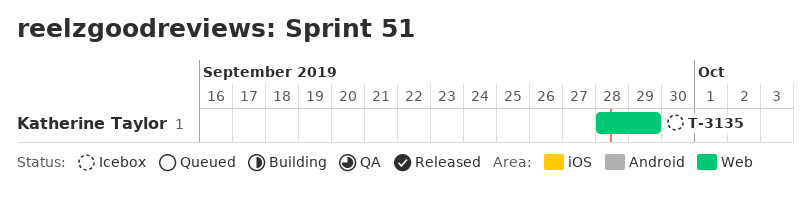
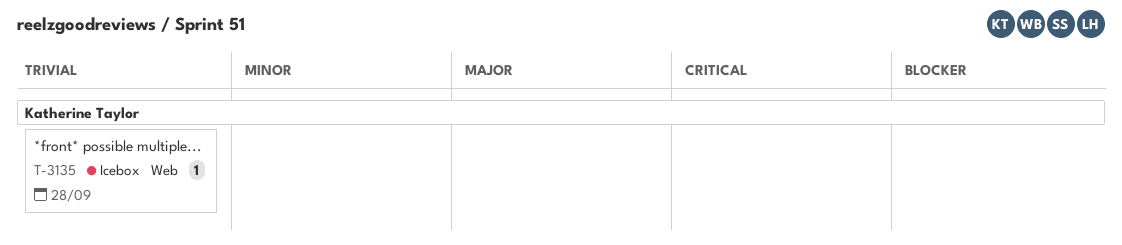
T-3135, due: Sep 29 -> Sep 28

